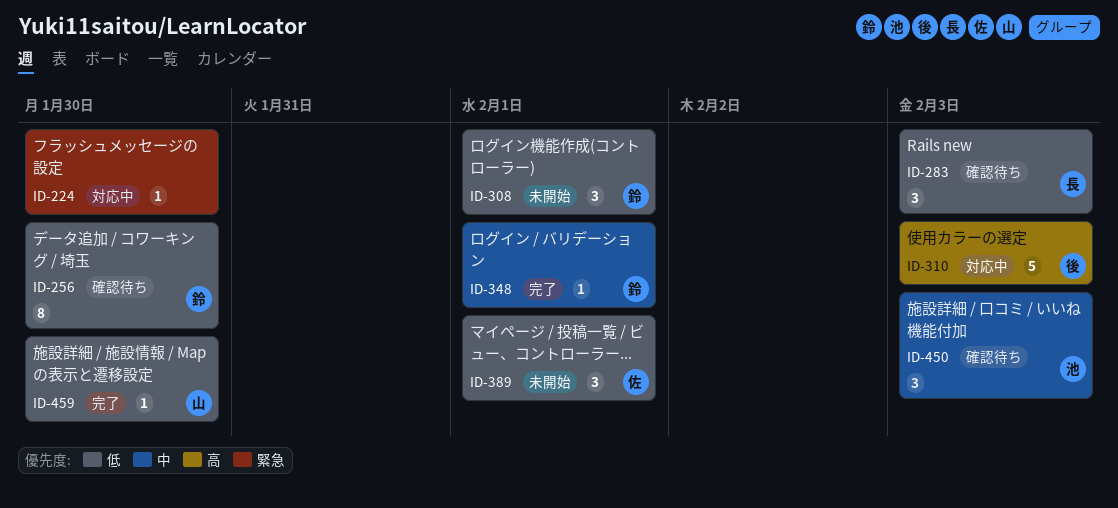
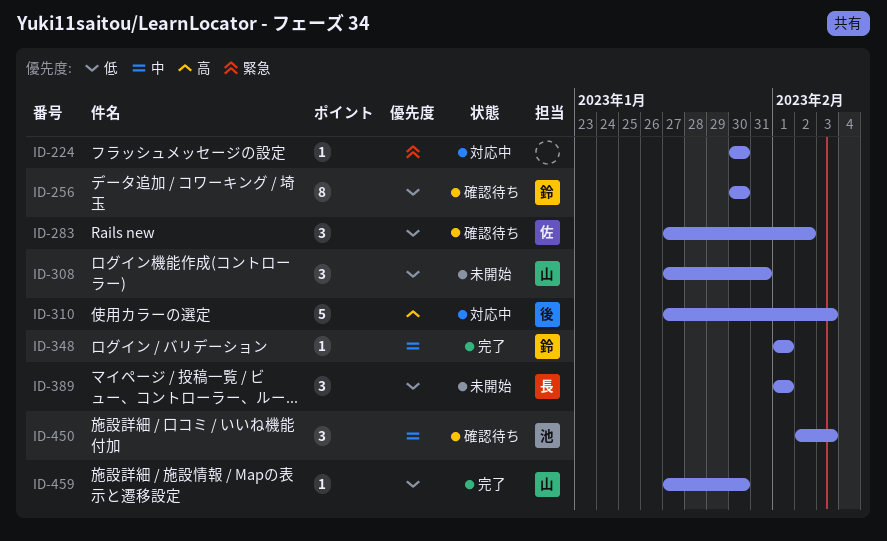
ID-283, owner: 長 -> 佐
ID-283, due: Feb 3 -> Feb 2
ID-308, owner: 鈴 -> 山
ID-308, due: Feb 1 -> Jan 31
ID-389, owner: 佐 -> 長

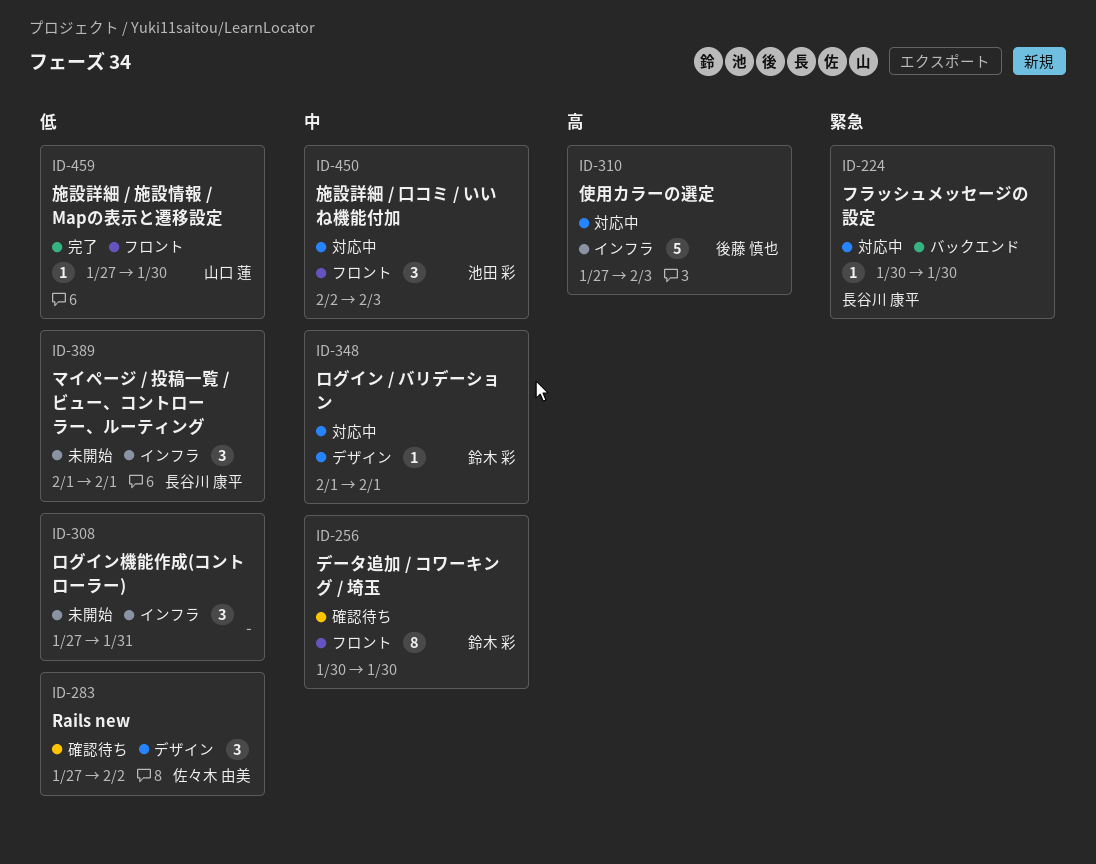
ID-224, owner: none -> 長谷川 康平
ID-256, priority: 低 -> 中
ID-308, owner: 山口 蓮 -> none
ID-348, status: 完了 -> 対応中
ID-450, status: 確認待ち -> 対応中

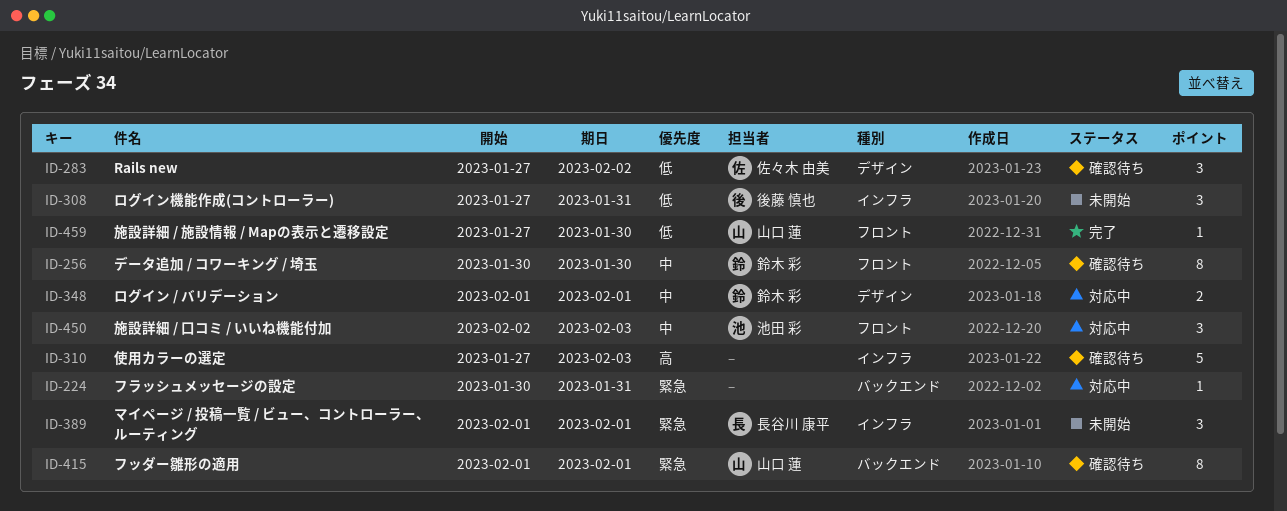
ID-224, owner: 長谷川 康平 -> none
ID-224, due: Jan 30 -> Jan 31
ID-308, owner: none -> 後藤 慎也
ID-310, status: 対応中 -> 確認待ち
ID-310, owner: 後藤 慎也 -> none
ID-348, estimate: 1 -> 2
ID-389, priority: 低 -> 緊急
ID-415: none -> present

